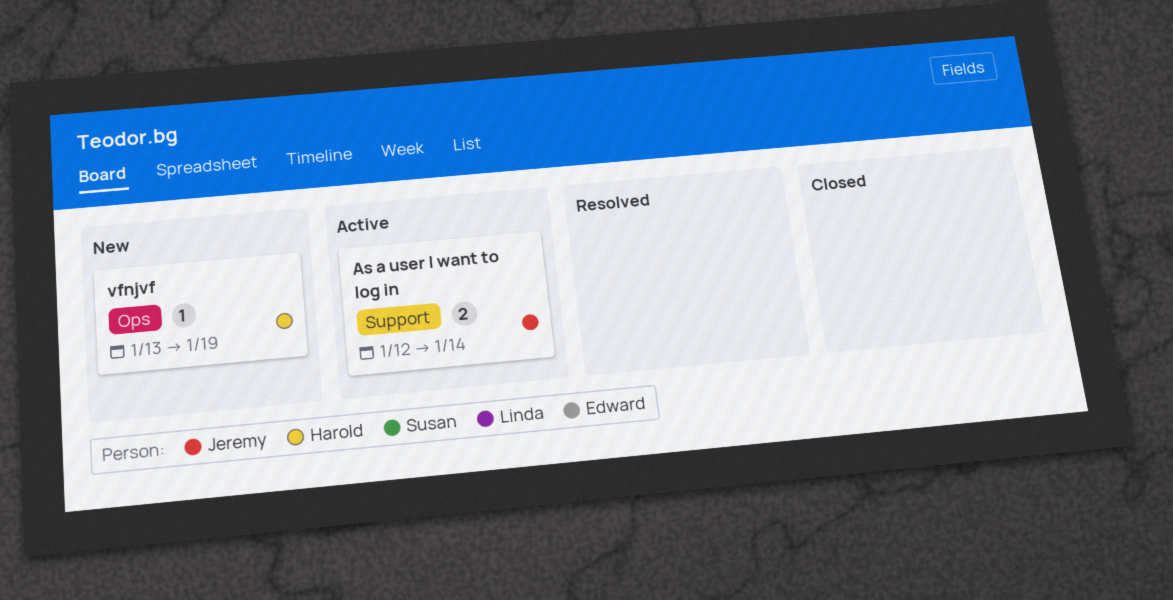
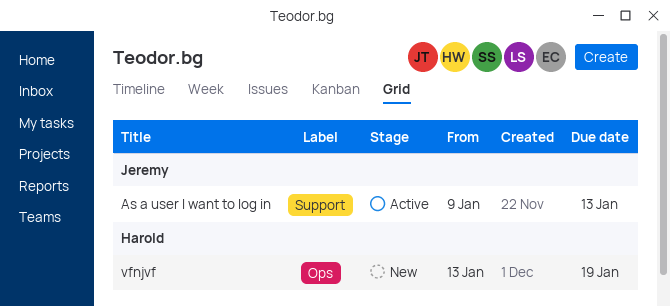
As a user I want to log in, start: Jan 12 -> Jan 9
As a user I want to log in, due: Jan 14 -> Jan 13

